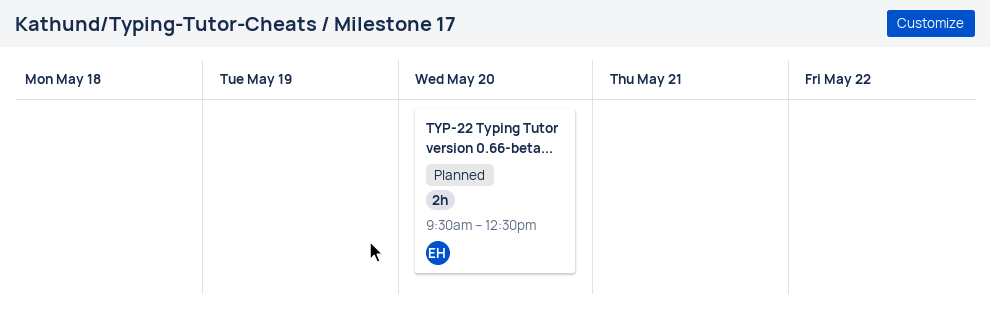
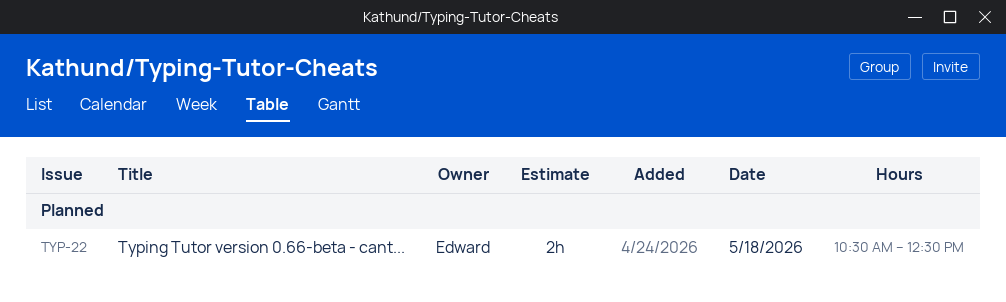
TYP-22, day: May 20 -> May 18
TYP-22, begins: 09:30 -> 10:30

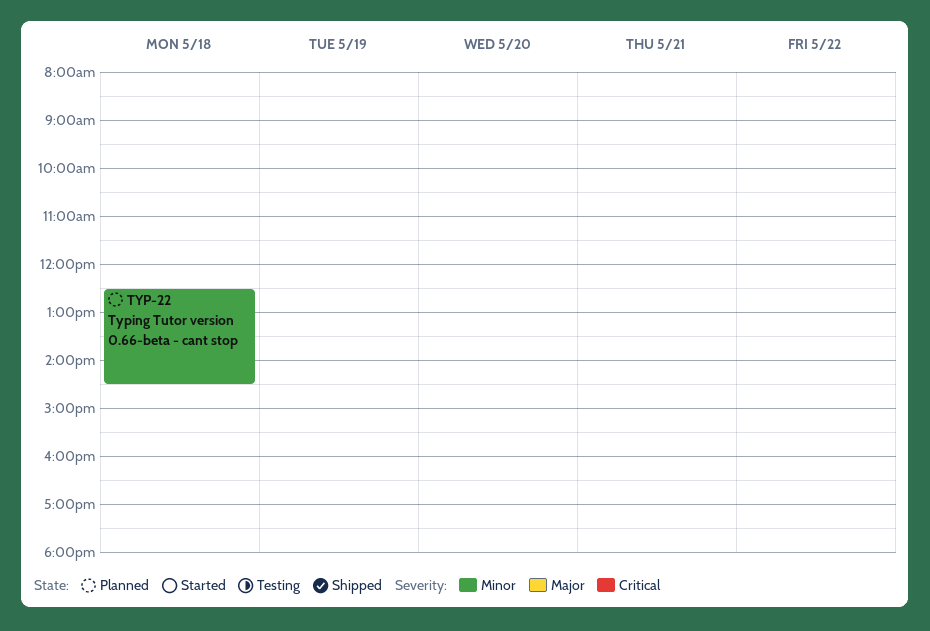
TYP-22, begins: 10:30 -> 12:30
TYP-22, ends: 12:30 -> 14:30

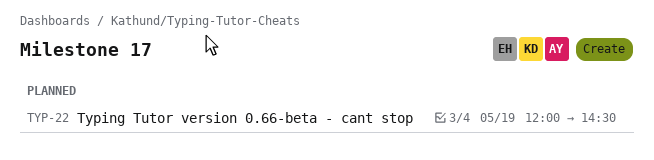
TYP-22, day: May 18 -> May 19
TYP-22, begins: 12:30 -> 12:00

